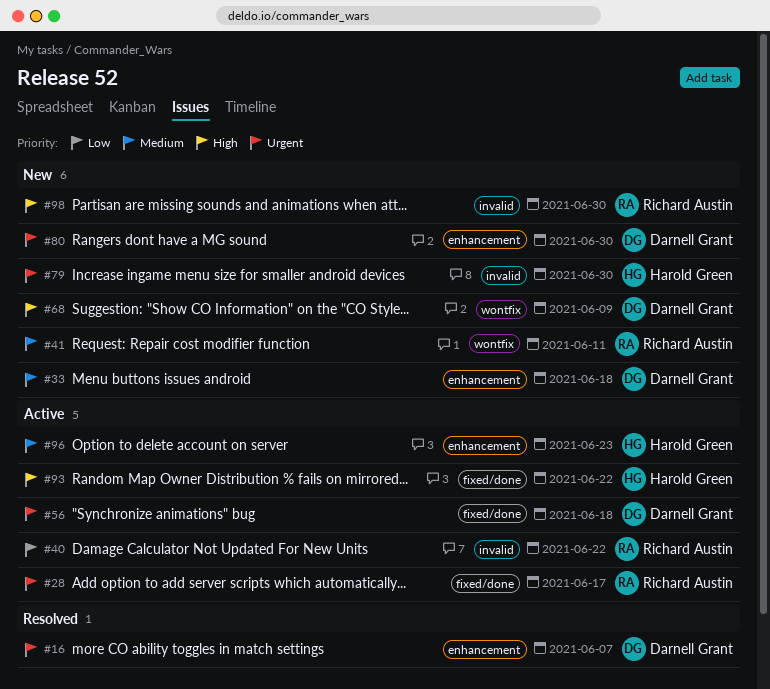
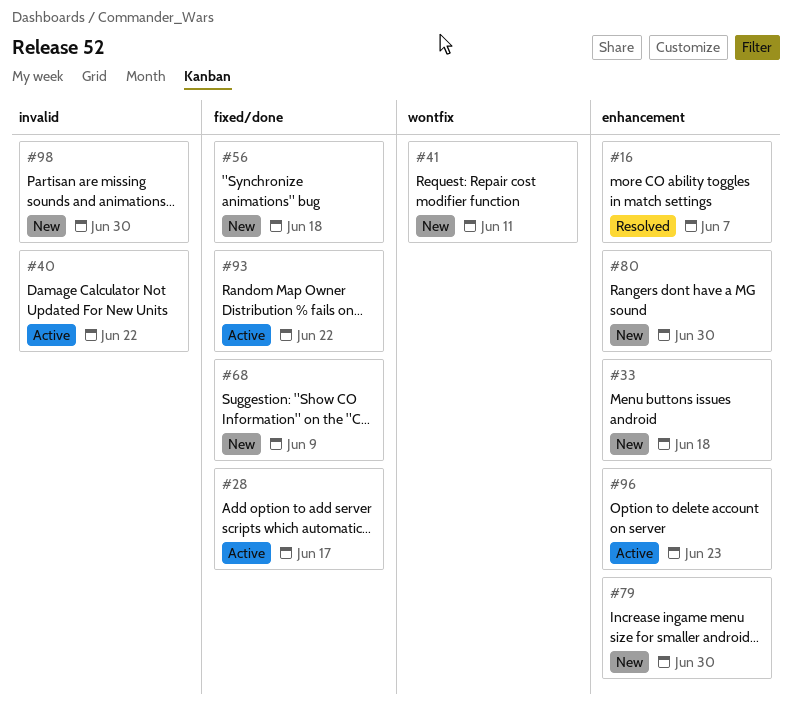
#56, status: Active -> New
#68, label: wontfix -> fixed/done
#79, label: invalid -> enhancement

